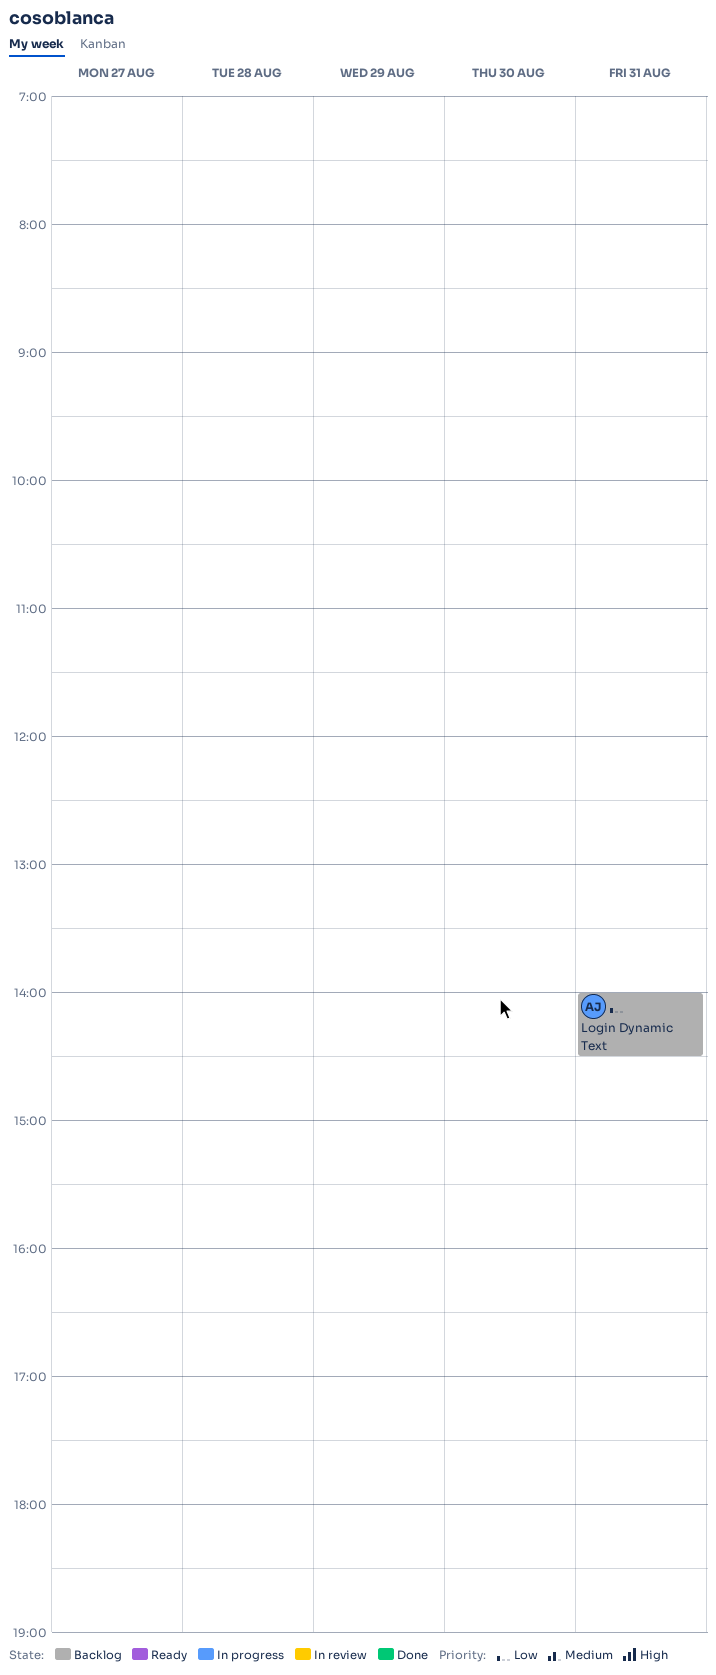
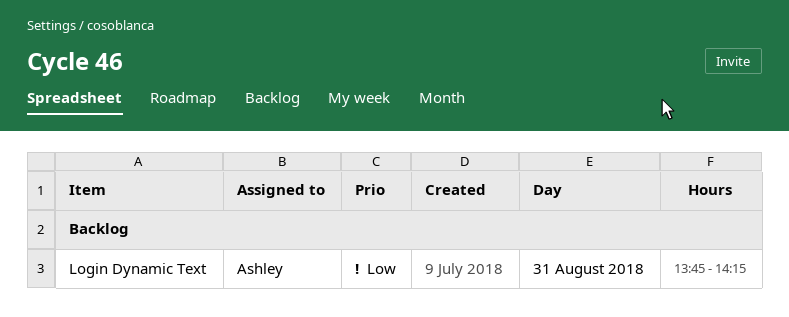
Login Dynamic Text, begins: 14:00 -> 13:45
Login Dynamic Text, ends: 14:30 -> 14:15

